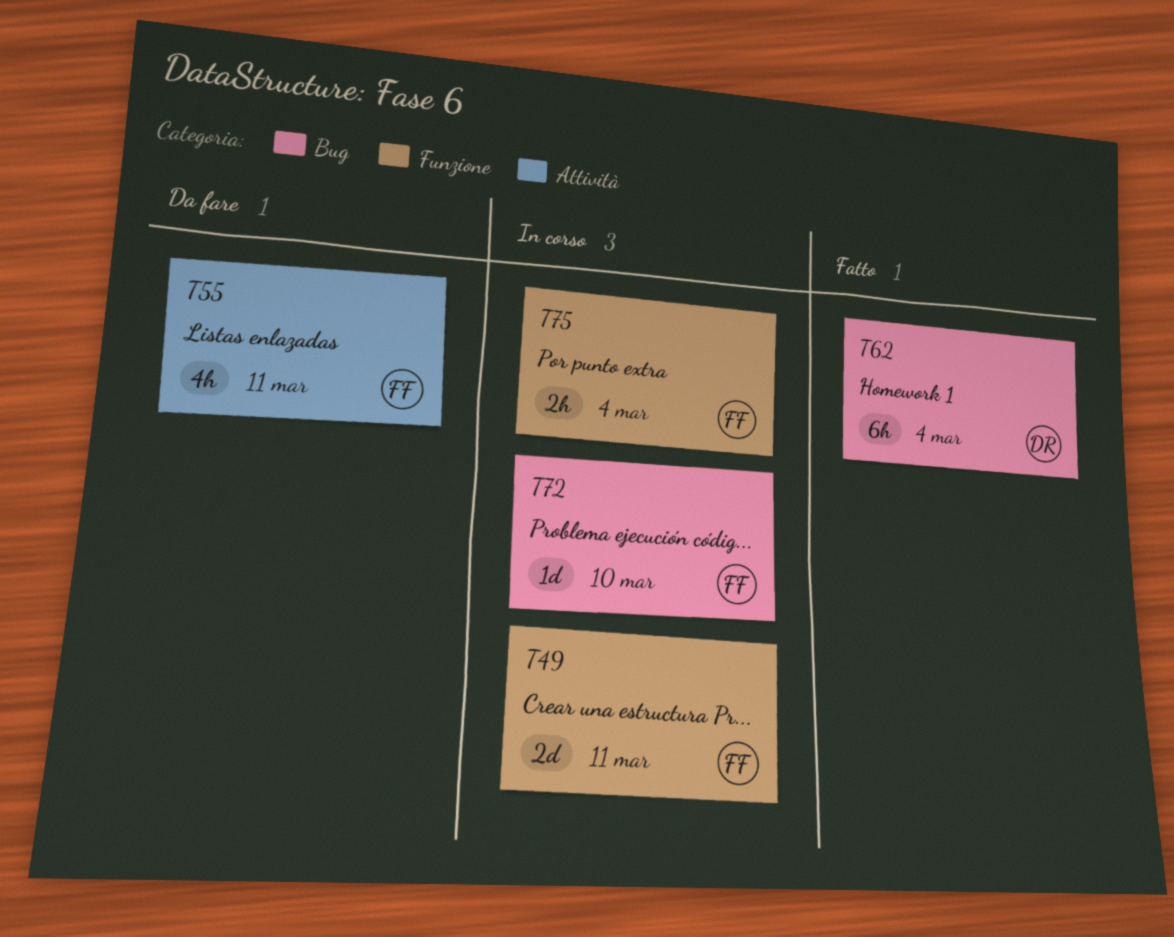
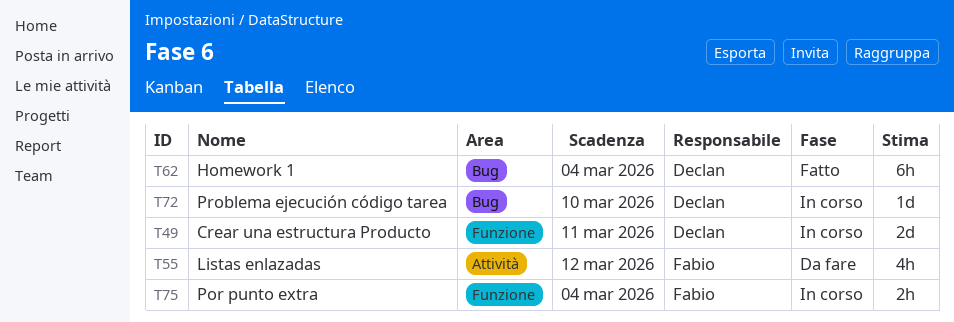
T49, owner: Fabio -> Declan
T55, due: Mar 11 -> Mar 12
T72, owner: Fabio -> Declan

